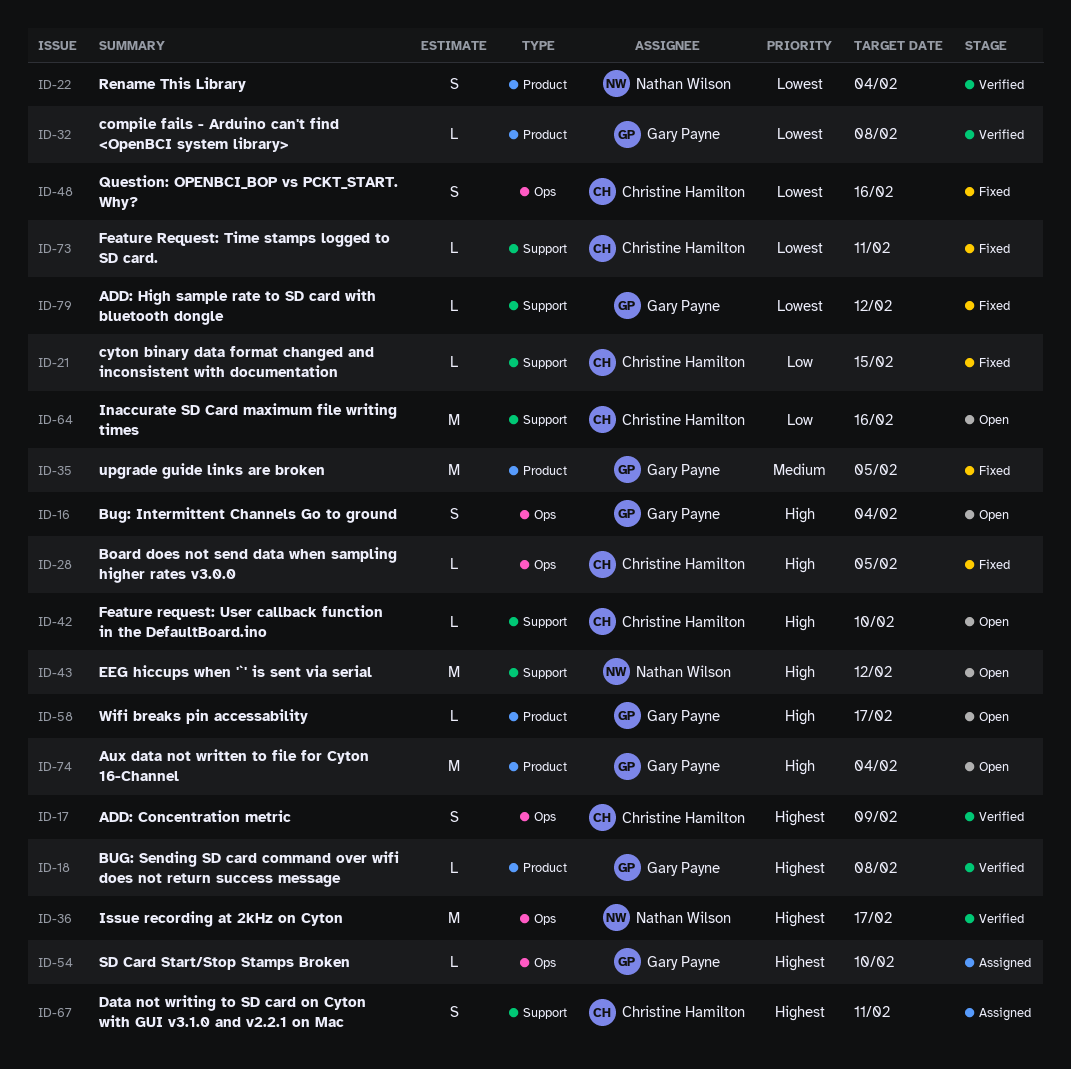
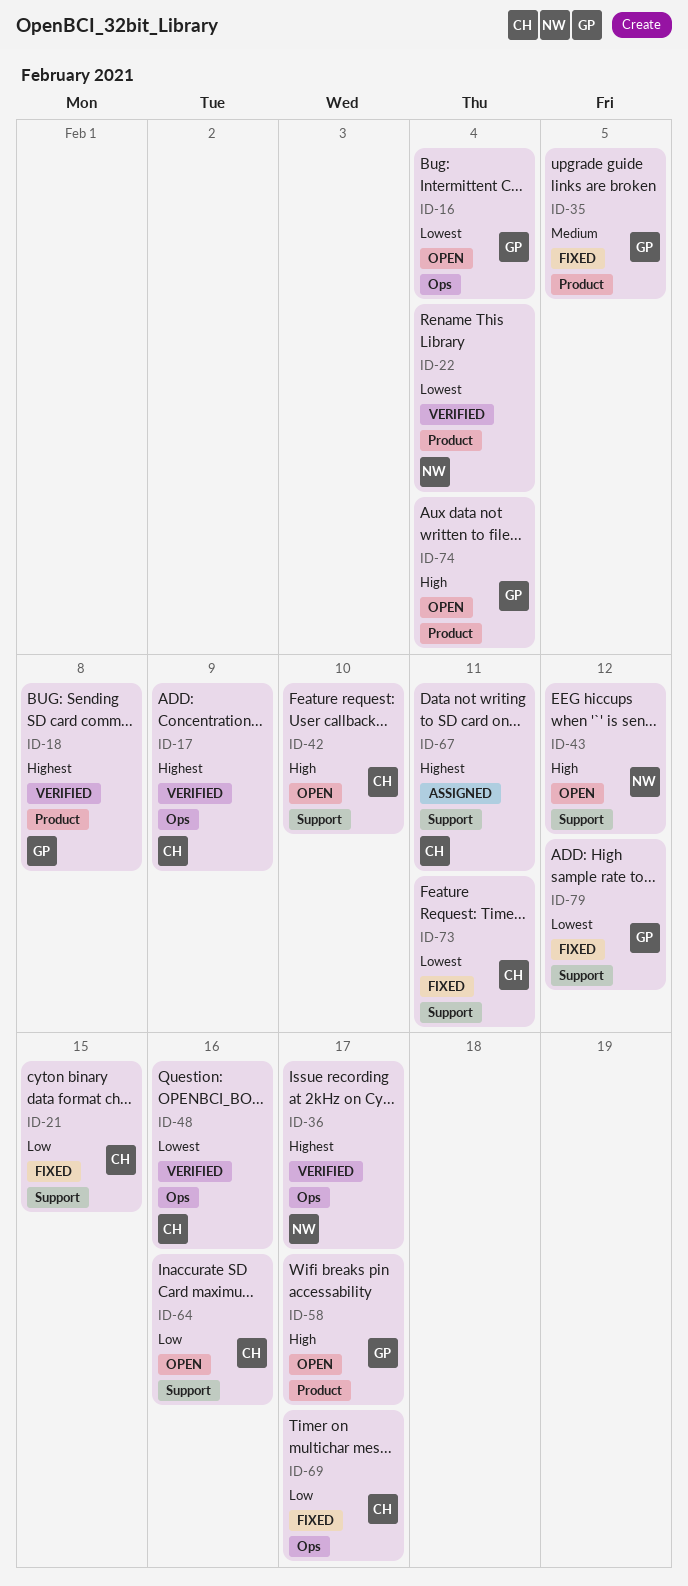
ID-16, priority: High -> Lowest
ID-28: present -> none
ID-32: present -> none
ID-48, status: Fixed -> Verified
ID-54: present -> none
ID-69: none -> present

